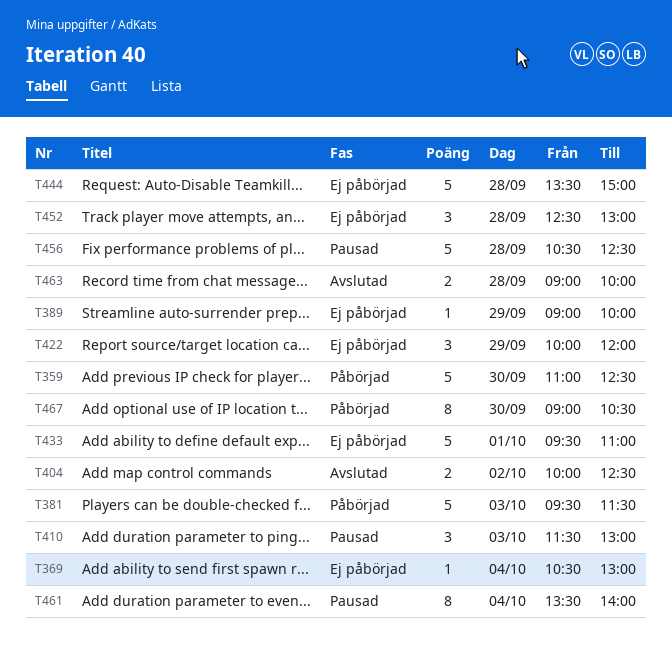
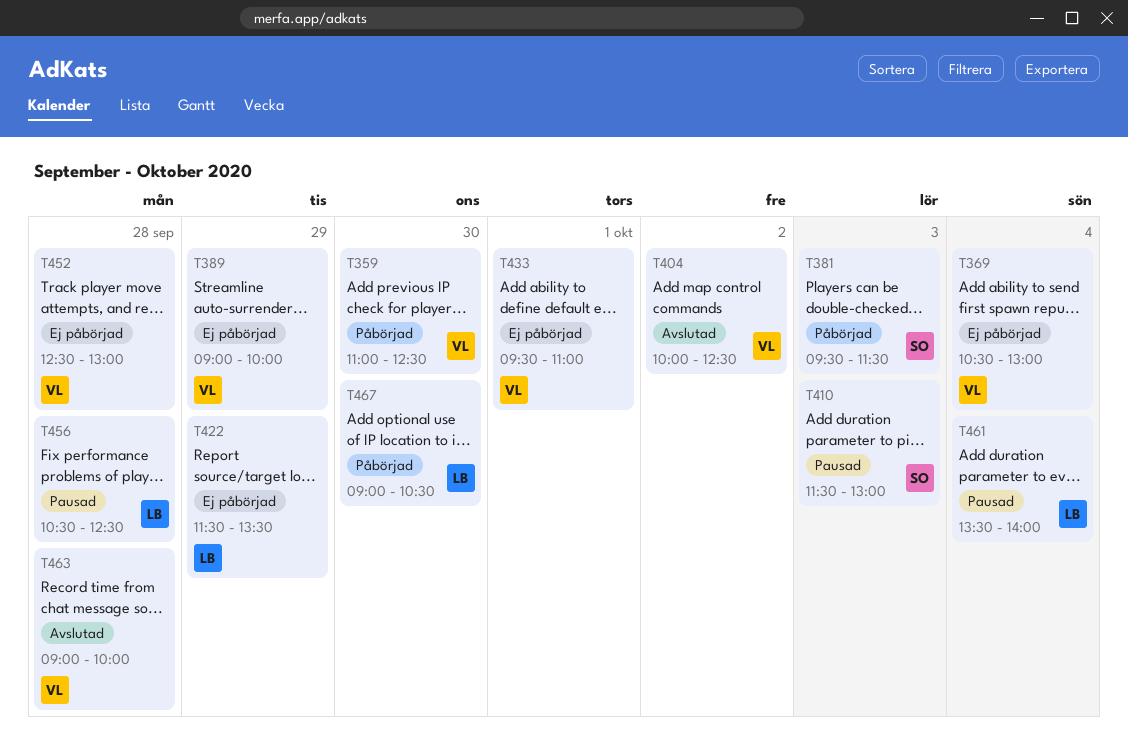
T422, begins: 10:00 -> 11:30
T422, ends: 12:00 -> 13:30
T444: present -> none

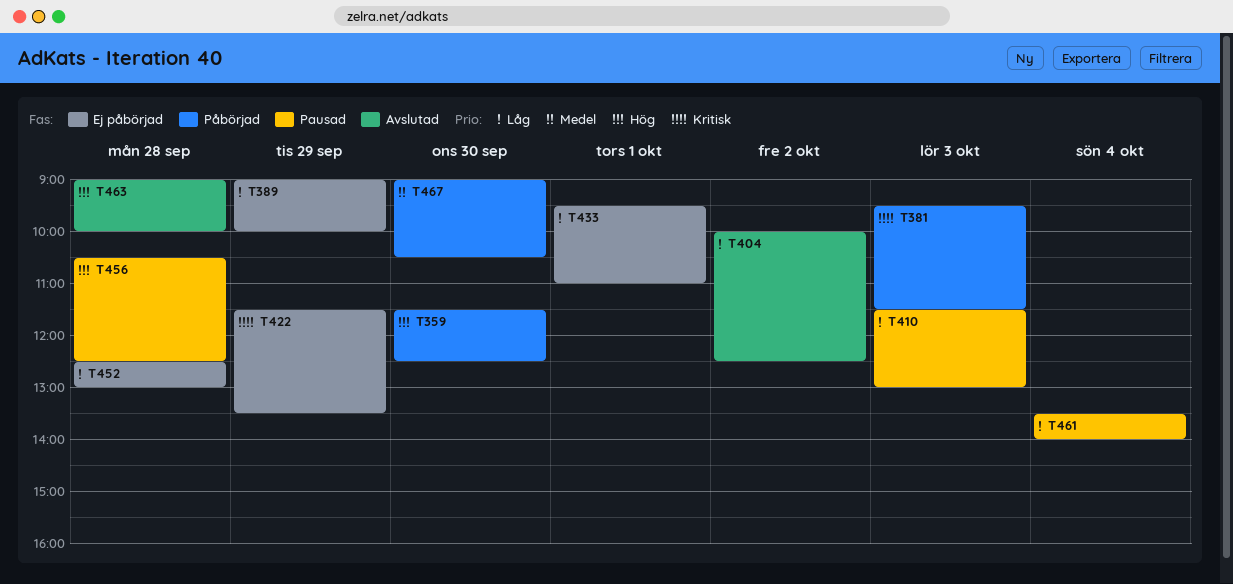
T359, begins: 11:00 -> 11:30
T369: present -> none

